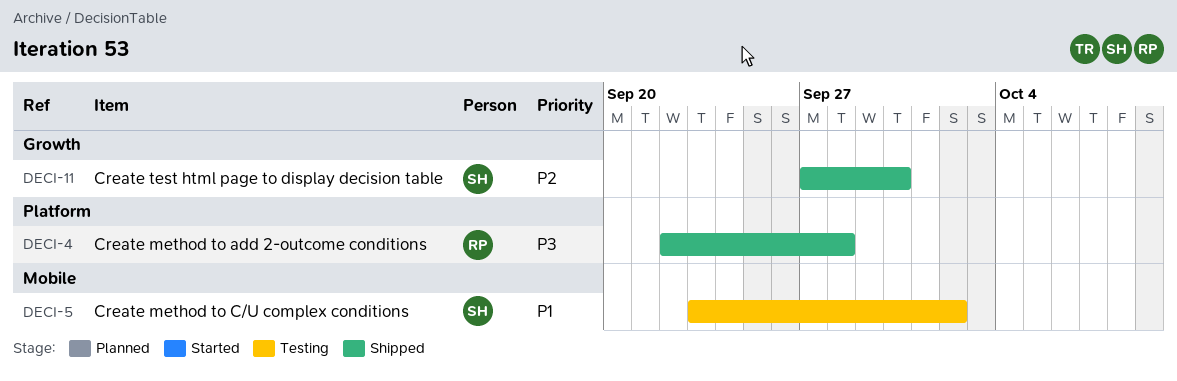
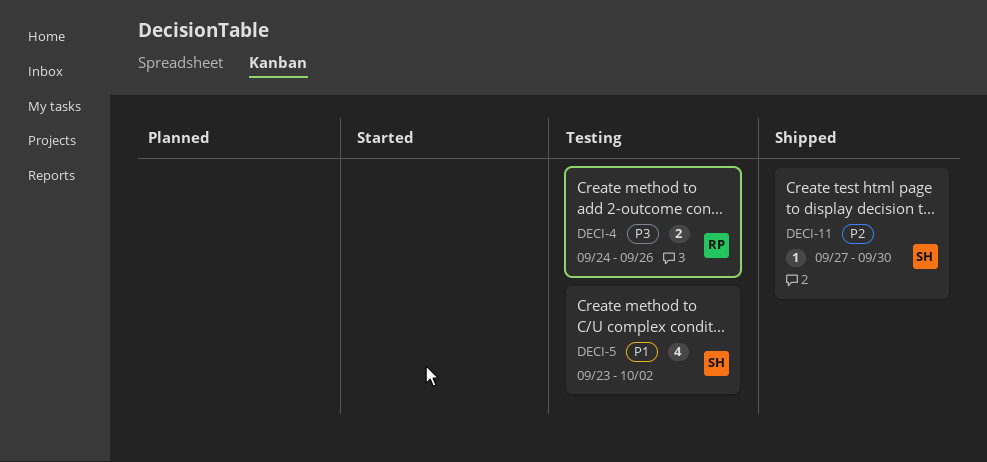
DECI-4, status: Shipped -> Testing
DECI-4, start: Sep 22 -> Sep 24
DECI-4, due: Sep 28 -> Sep 26

